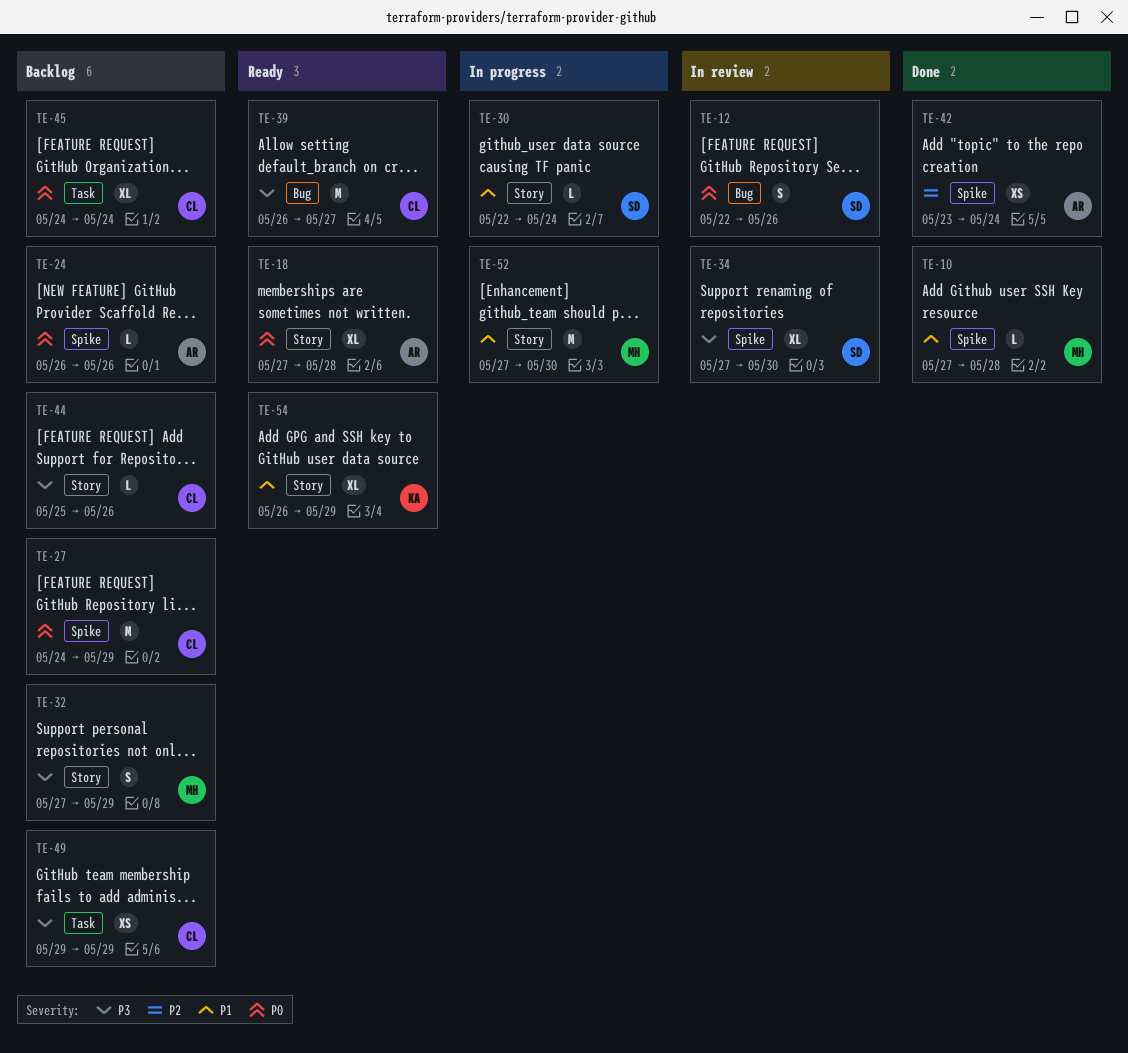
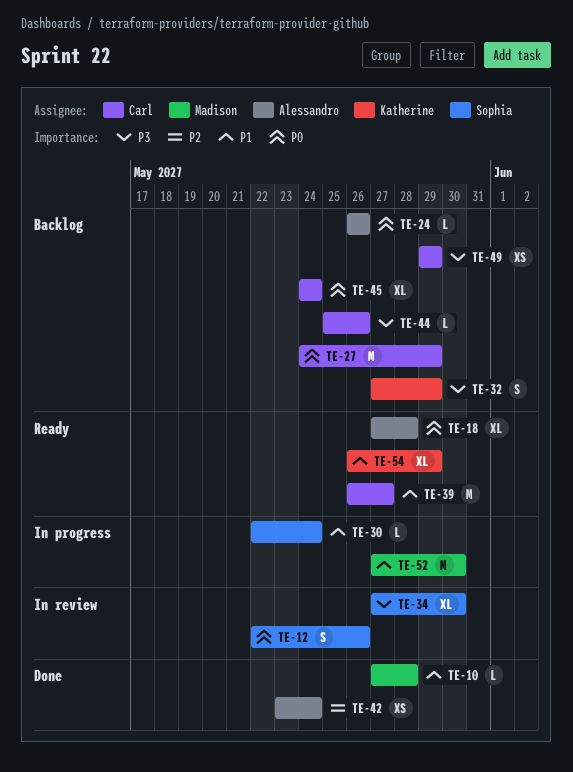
TE-32, owner: Madison -> Katherine
TE-39, priority: P3 -> P1

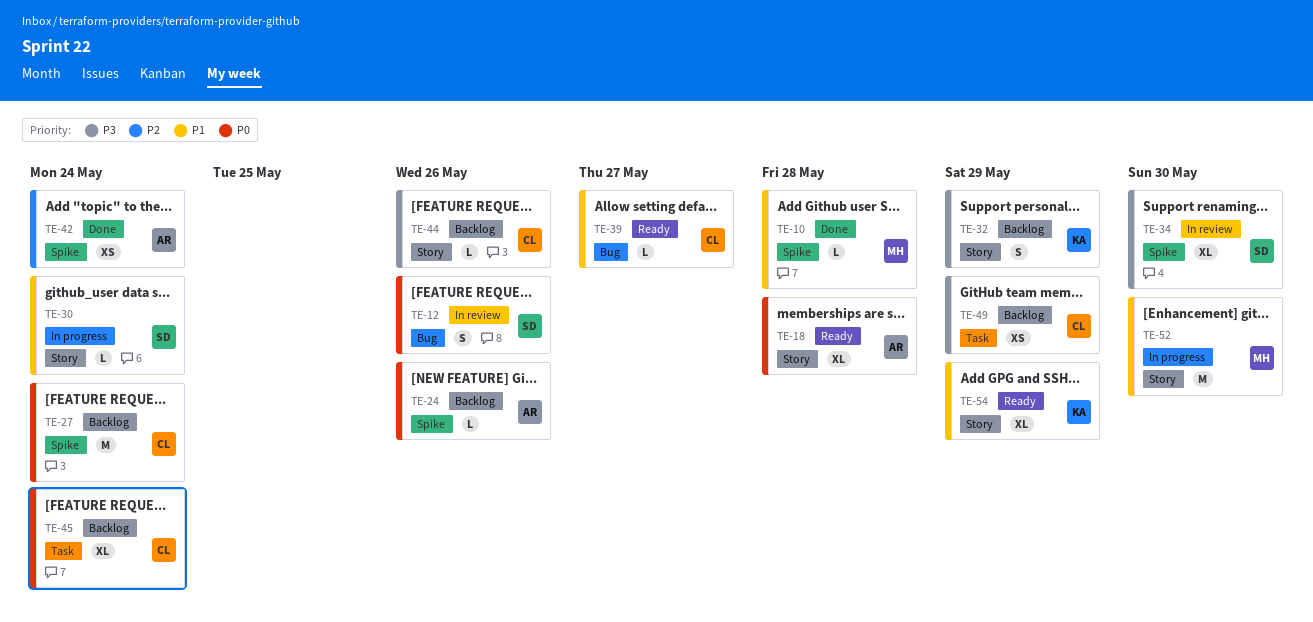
TE-27, due: May 29 -> May 24
TE-39, estimate: M -> L

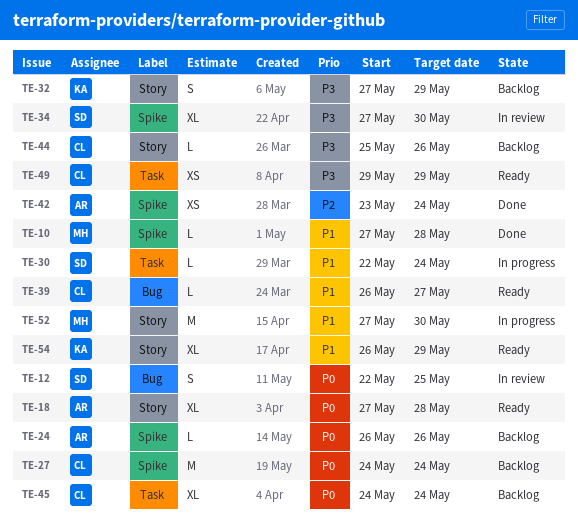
TE-12, due: May 26 -> May 25
TE-30, label: Story -> Task
TE-49, status: Backlog -> Ready

